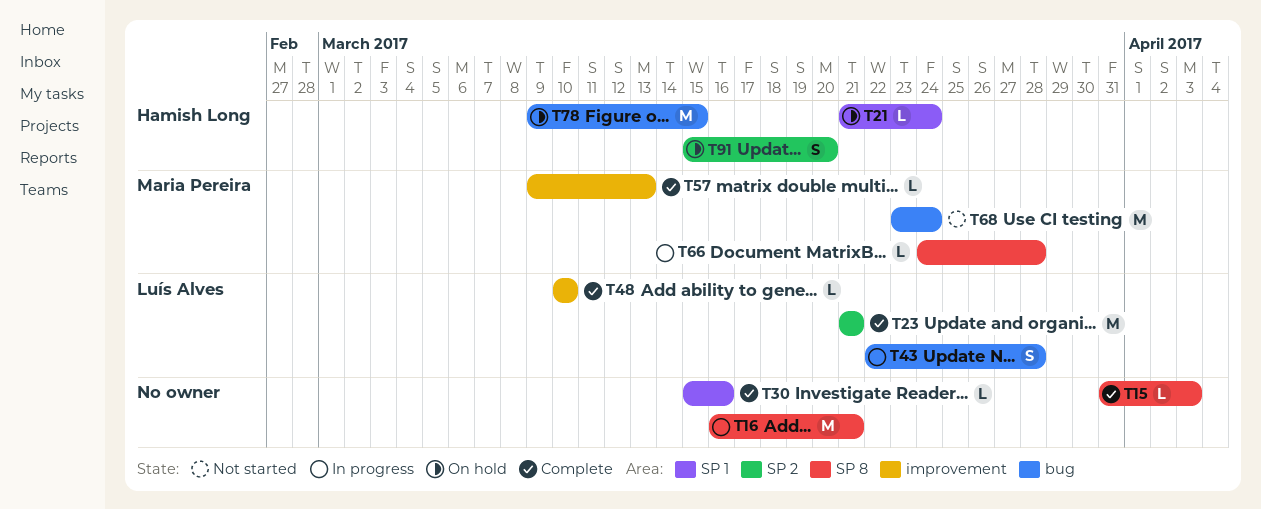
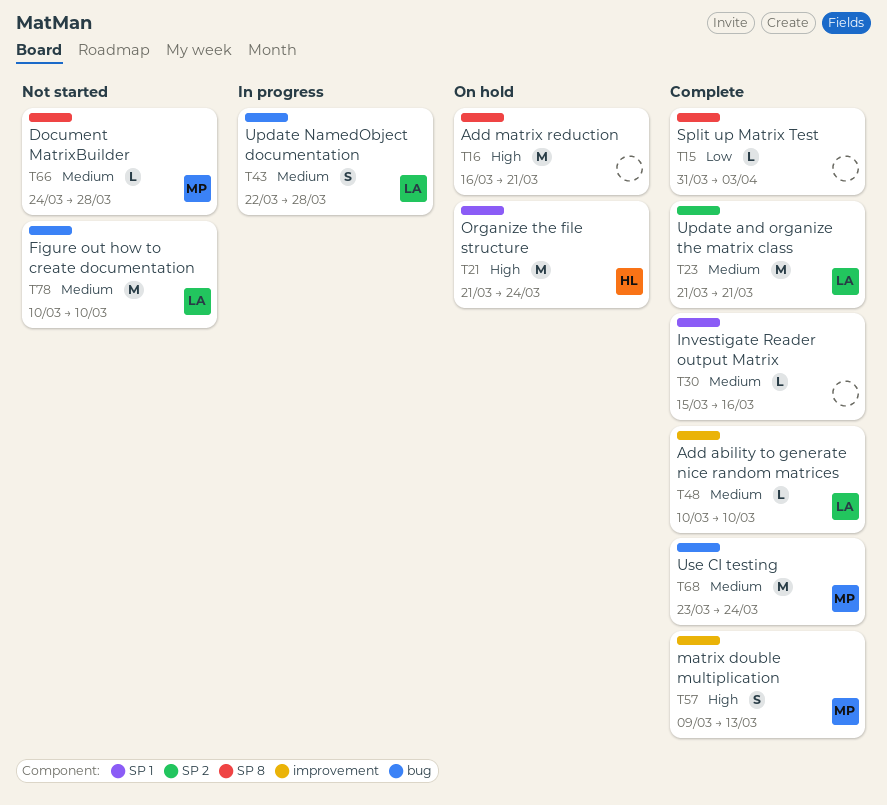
T16, status: In progress -> On hold
T21, estimate: L -> M
T57, estimate: L -> S
T66, status: In progress -> Not started
T68, status: Not started -> Complete
T78, status: On hold -> Not started
T78, owner: Hamish Long -> Luís Alves
T78, start: Mar 9 -> Mar 10
T78, due: Mar 15 -> Mar 10
T91: present -> none

